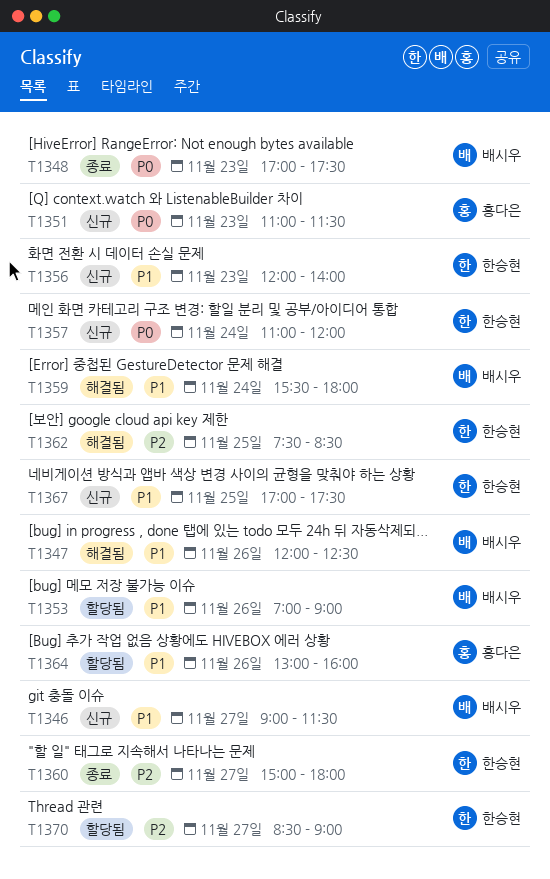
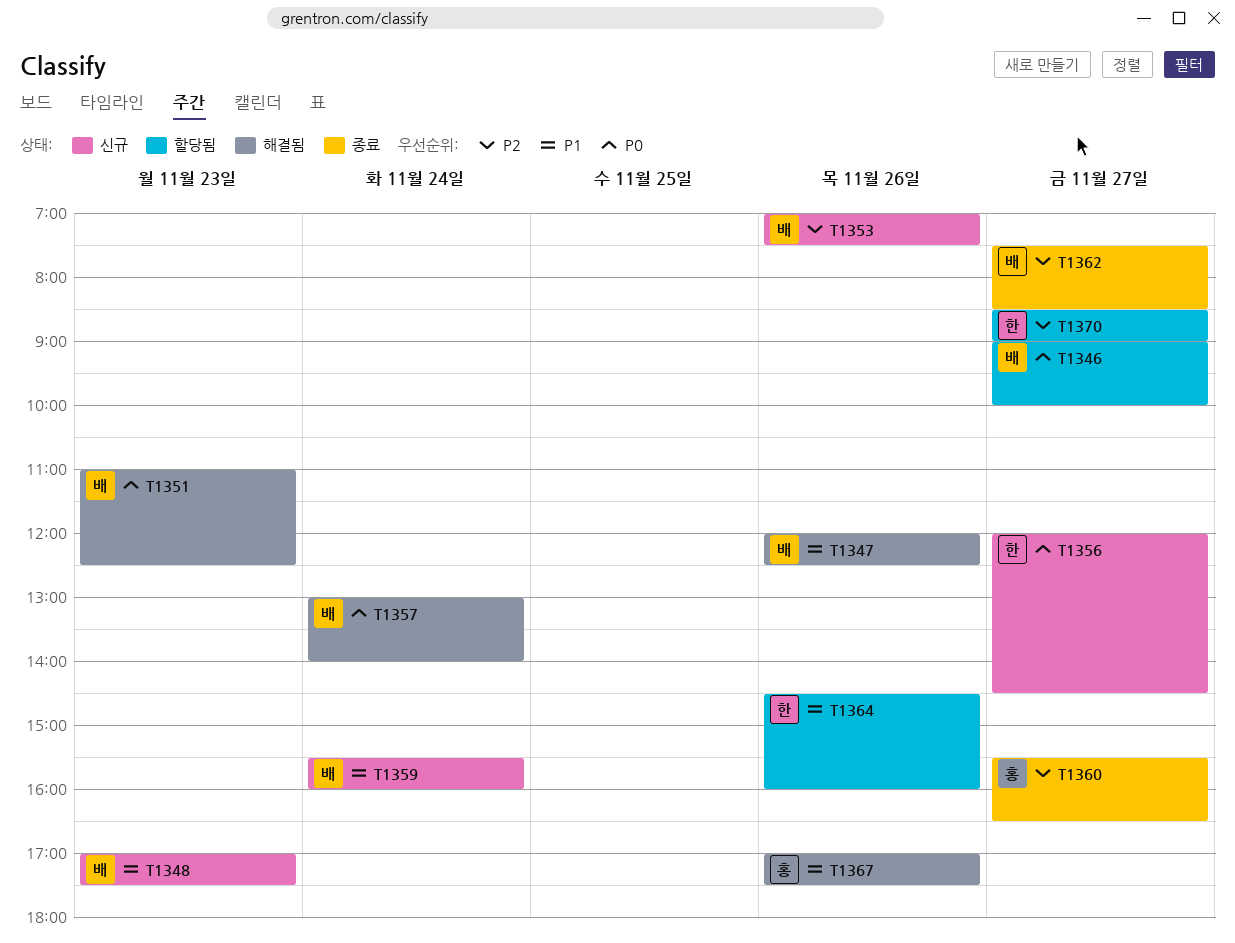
T1346, status: 신규 -> 할당됨
T1346, priority: P1 -> P0
T1346, ends: 11:30 -> 10:00
T1348, status: 종료 -> 신규
T1348, priority: P0 -> P1
T1351, status: 신규 -> 해결됨
T1351, owner: 홍다은 -> 배시우
T1351, ends: 11:30 -> 12:30
T1353, status: 할당됨 -> 신규
T1353, priority: P1 -> P2
T1353, ends: 09:00 -> 07:30
T1356, priority: P1 -> P0
T1356, day: Nov 23 -> Nov 27
T1356, ends: 14:00 -> 14:30
T1357, status: 신규 -> 해결됨
T1357, owner: 한승현 -> 배시우
T1357, begins: 11:00 -> 13:00
T1357, ends: 12:00 -> 14:00
T1359, status: 해결됨 -> 신규
T1359, ends: 18:00 -> 16:00
T1360, owner: 한승현 -> 홍다은
T1360, begins: 15:00 -> 15:30
T1360, ends: 18:00 -> 16:30
T1362, status: 해결됨 -> 종료
T1362, owner: 한승현 -> 배시우
T1362, day: Nov 25 -> Nov 27
T1364, owner: 홍다은 -> 한승현
T1364, begins: 13:00 -> 14:30
T1367, status: 신규 -> 해결됨
T1367, owner: 한승현 -> 홍다은
T1367, day: Nov 25 -> Nov 26

